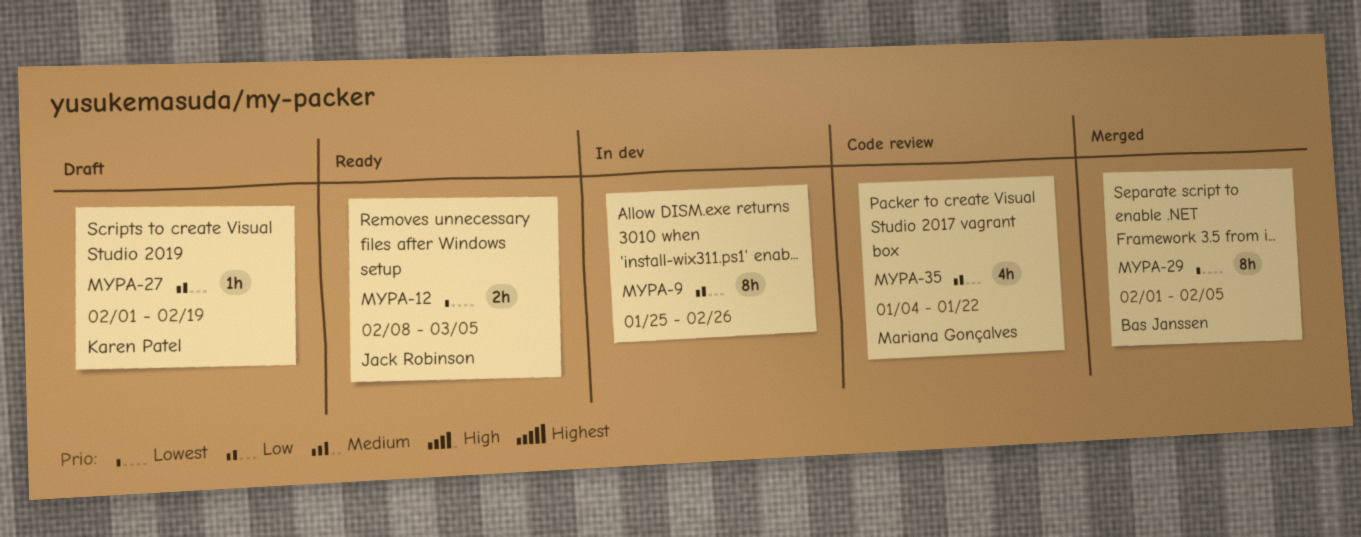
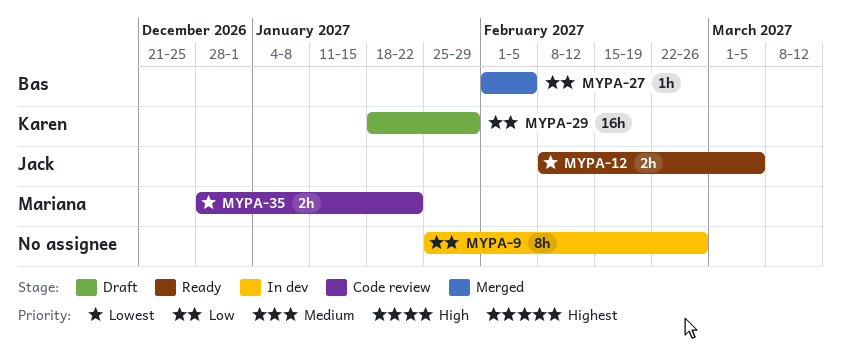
MYPA-27, status: Draft -> Merged
MYPA-27, owner: Karen Patel -> Bas Janssen
MYPA-27, due: Feb 19 -> Feb 5
MYPA-29, status: Merged -> Draft
MYPA-29, owner: Bas Janssen -> Karen Patel
MYPA-29, priority: Lowest -> Low
MYPA-29, estimate: 8h -> 16h
MYPA-29, start: Feb 1 -> Jan 18
MYPA-29, due: Feb 5 -> Jan 29
MYPA-35, priority: Low -> Lowest
MYPA-35, estimate: 4h -> 2h
MYPA-35, start: Jan 4 -> Dec 28

